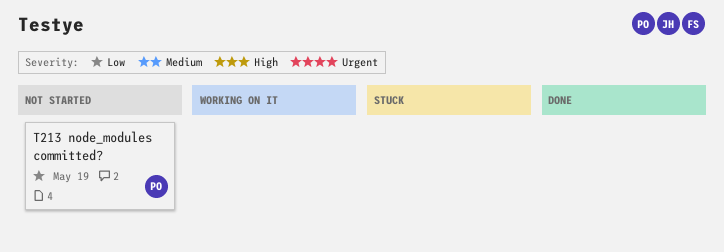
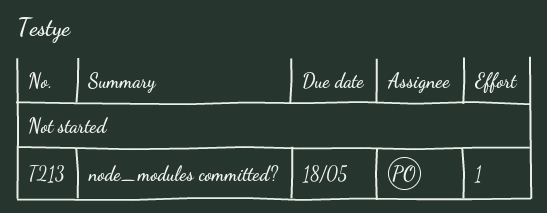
T213, due: May 19 -> May 18

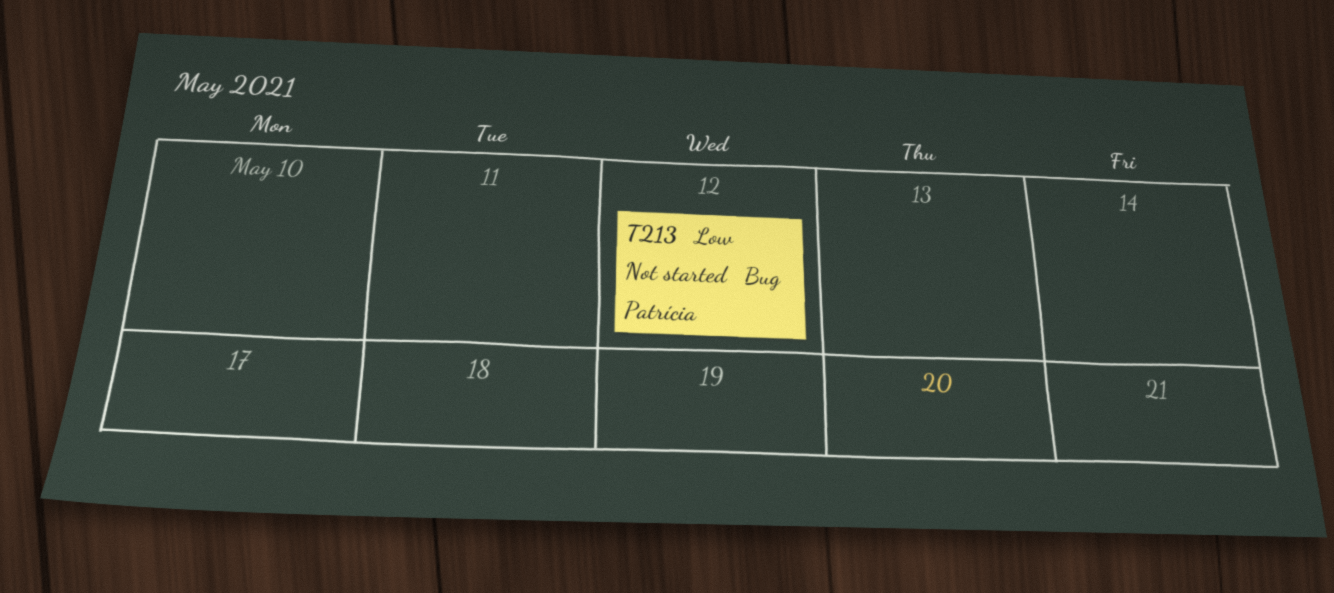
T213, due: May 18 -> May 12

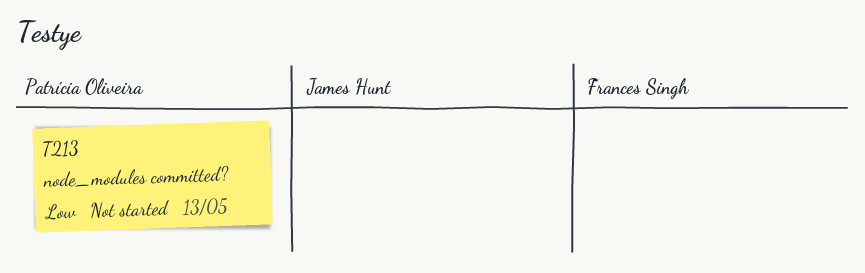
T213, due: May 12 -> May 13

